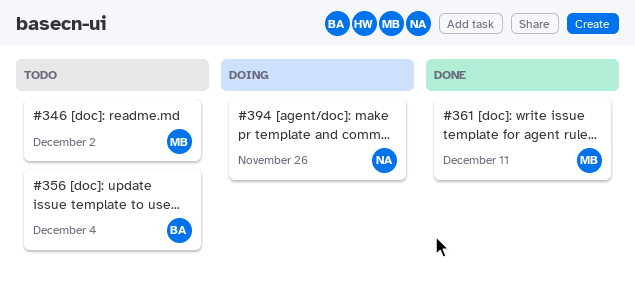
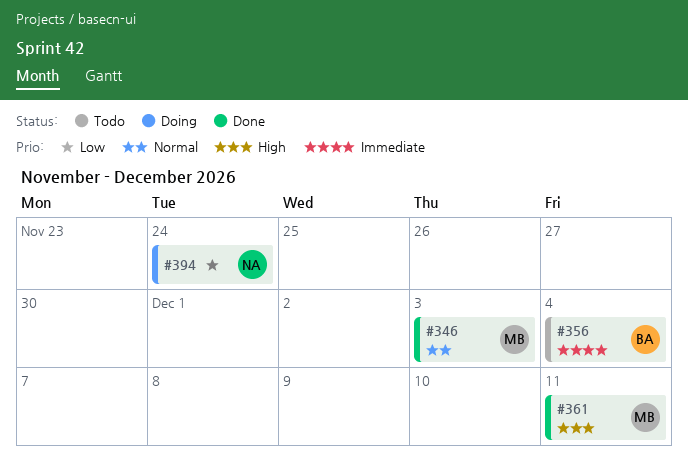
#346, status: Todo -> Done
#346, due: Dec 2 -> Dec 3
#394, due: Nov 26 -> Nov 24

